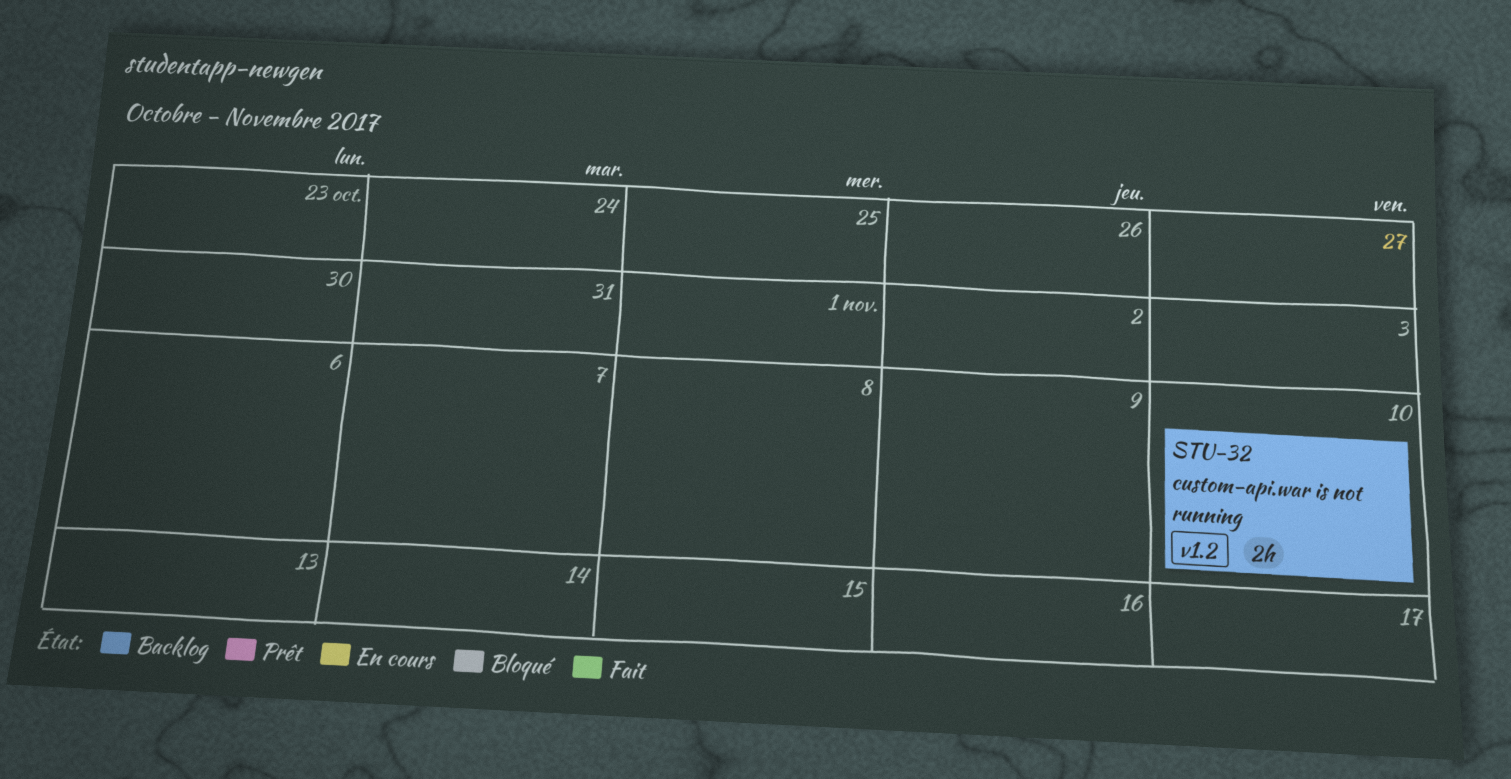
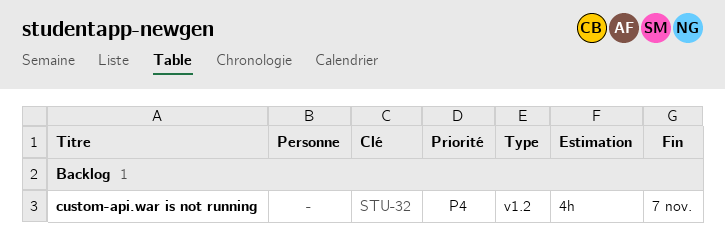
STU-32, estimate: 2h -> 4h
STU-32, due: Nov 10 -> Nov 7

